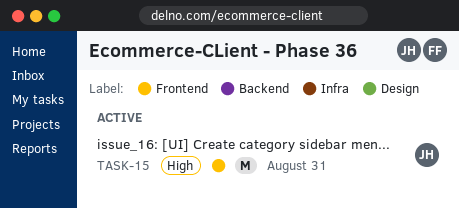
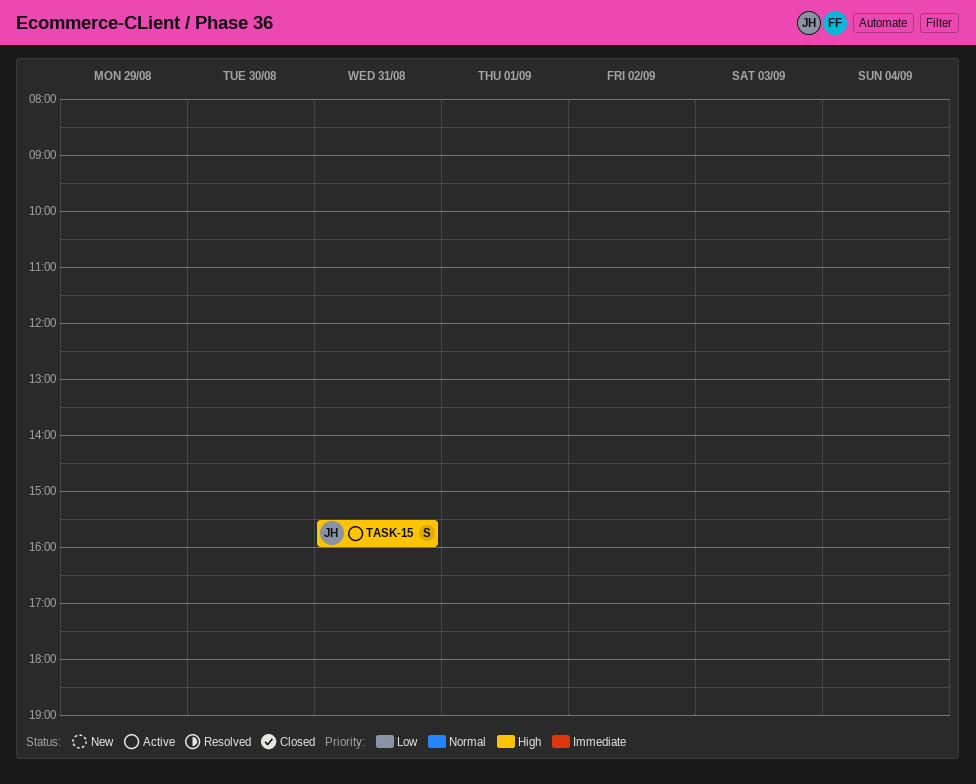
TASK-15, estimate: M -> S

